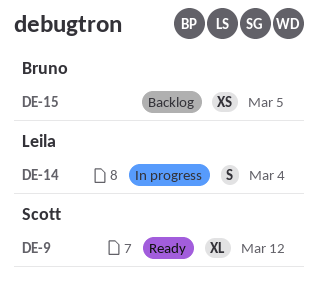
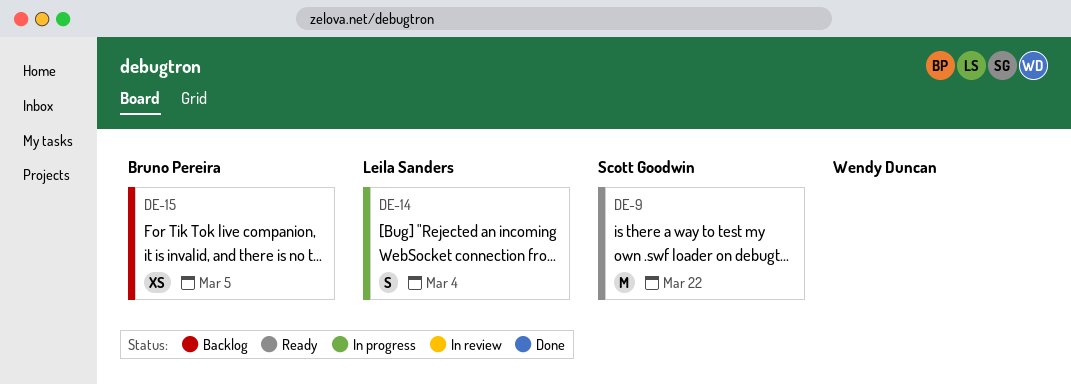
DE-9, estimate: XL -> M
DE-9, due: Mar 12 -> Mar 22

